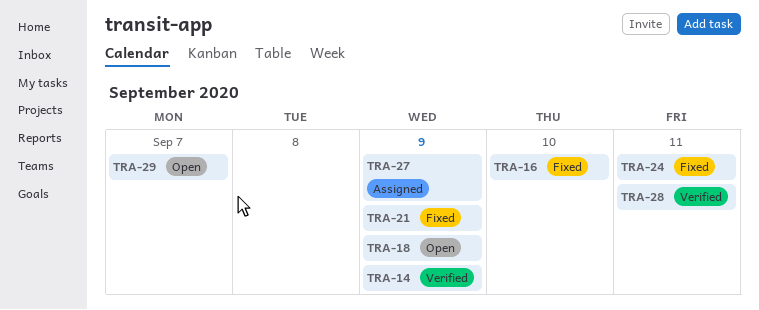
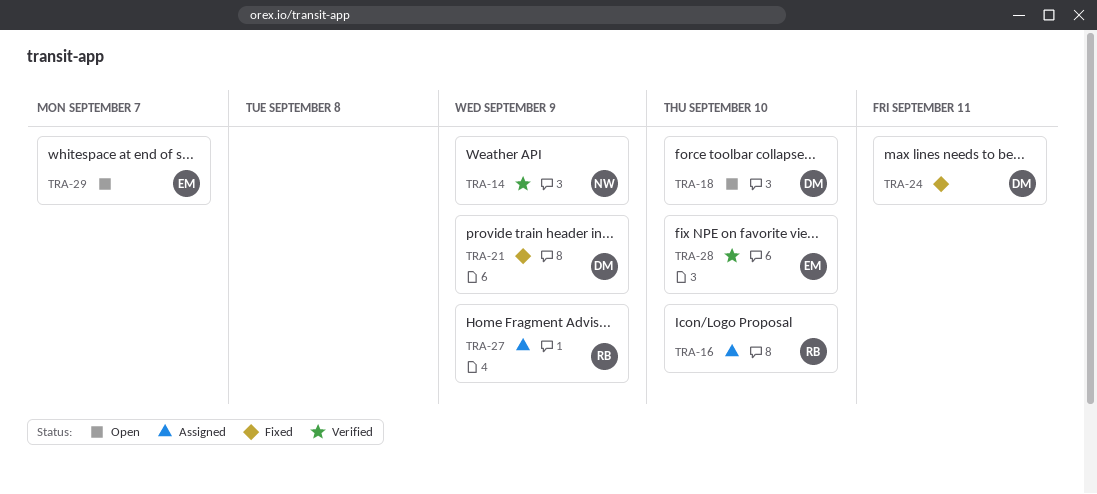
TRA-16, status: Fixed -> Assigned
TRA-18, due: Sep 9 -> Sep 10
TRA-28, due: Sep 11 -> Sep 10

